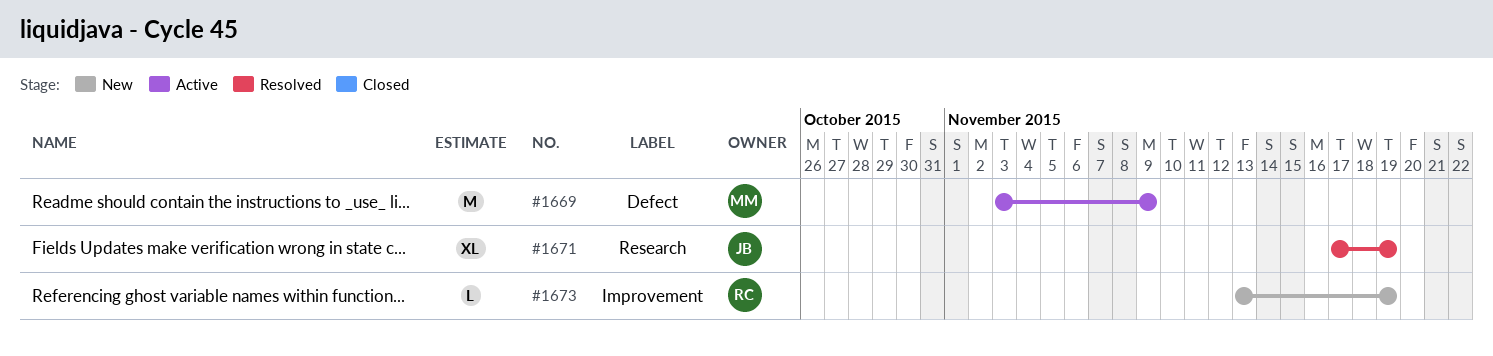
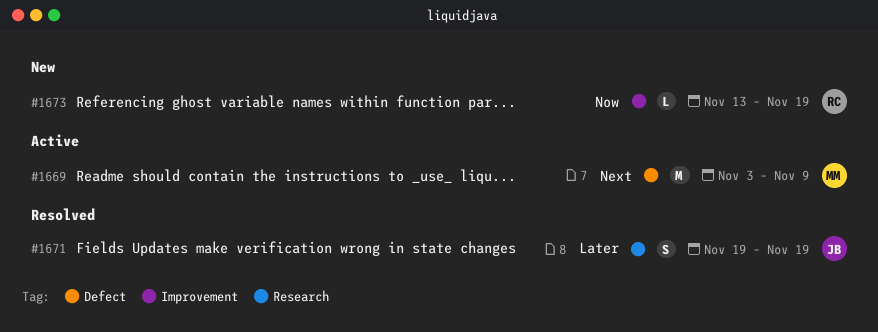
#1671, estimate: XL -> S
#1671, start: Nov 17 -> Nov 19

